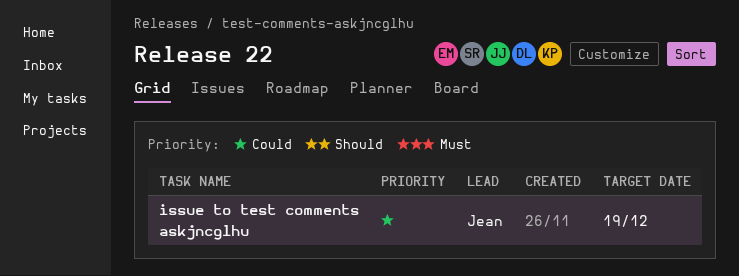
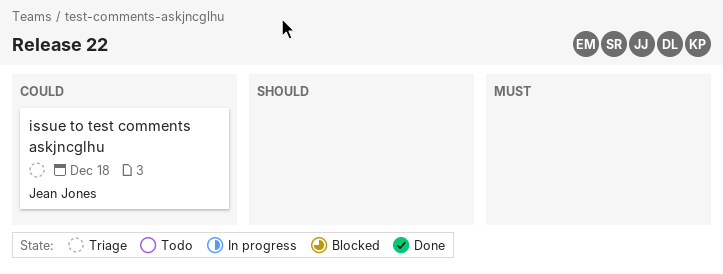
issue to test comments askjncglhu, due: Dec 19 -> Dec 18

